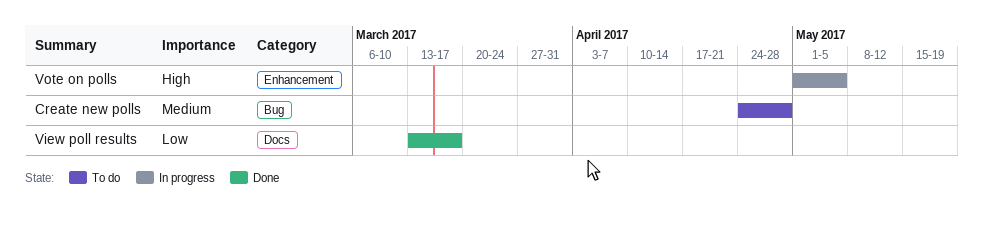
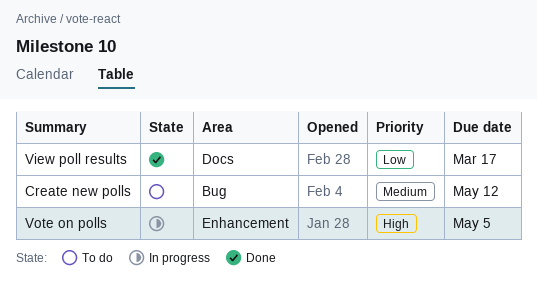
Create new polls, due: Apr 28 -> May 12

